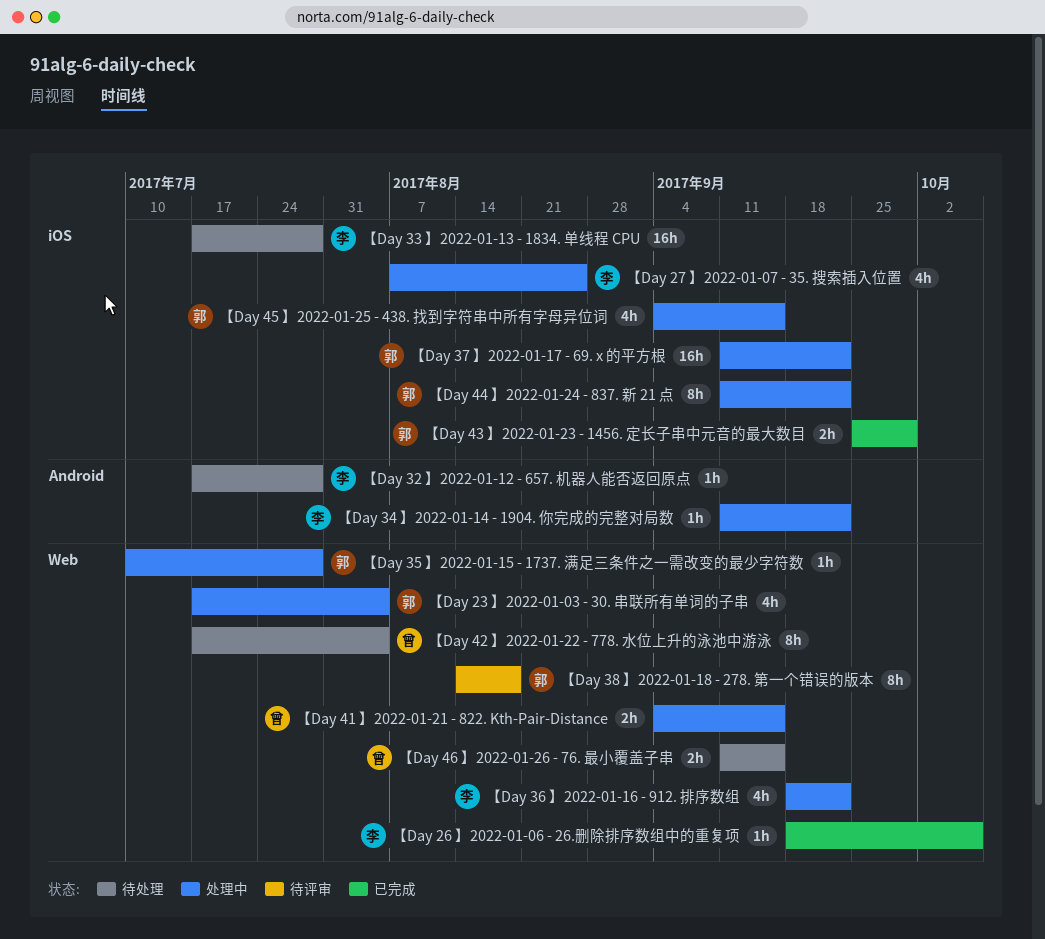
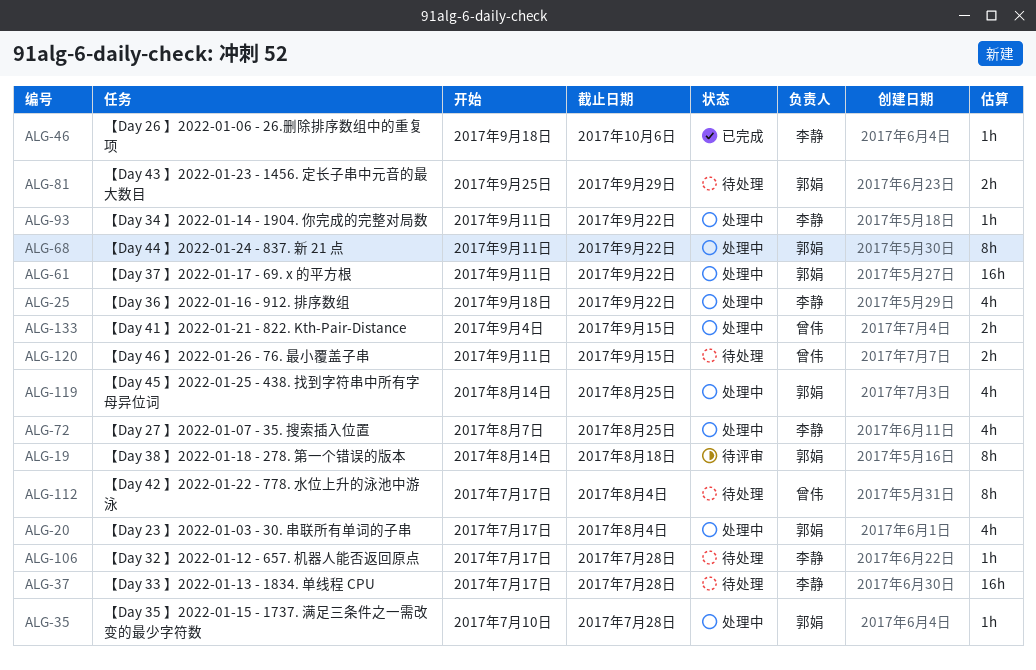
【Day 43 】2022-01-23 - 1456. 定长子串中元音的最大数目, status: 已完成 -> 待处理
【Day 45 】2022-01-25 - 438. 找到字符串中所有字母异位词, start: Sep 4 -> Aug 14
【Day 45 】2022-01-25 - 438. 找到字符串中所有字母异位词, due: Sep 15 -> Aug 25

